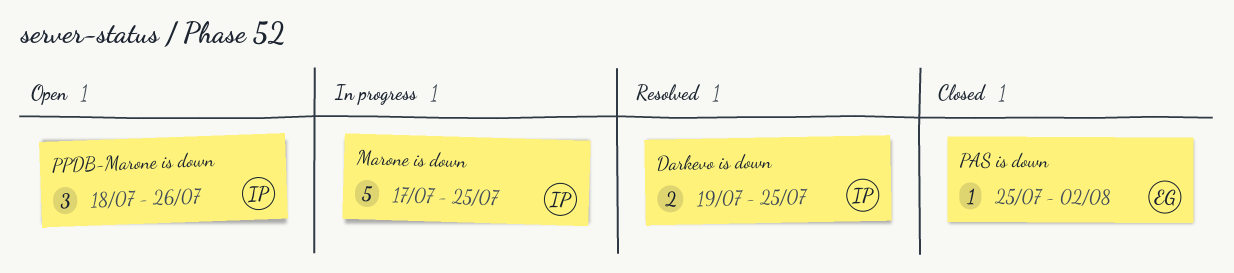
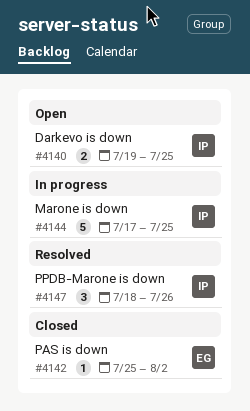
Darkevo is down, status: Resolved -> Open
PPDB-Marone is down, status: Open -> Resolved

